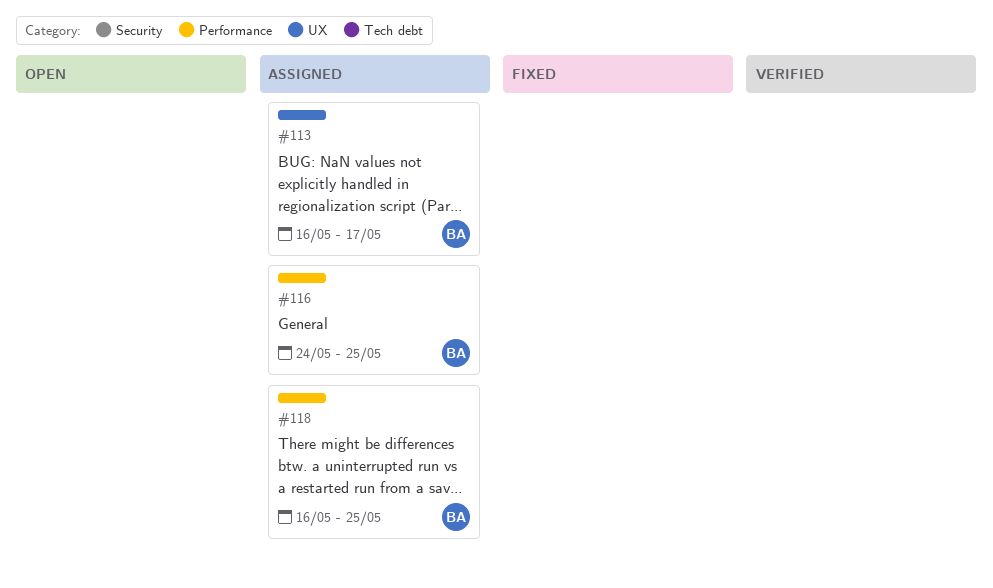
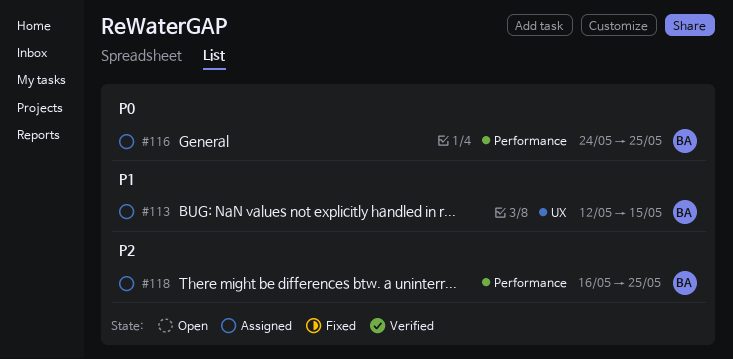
#113, start: May 16 -> May 12
#113, due: May 17 -> May 15

